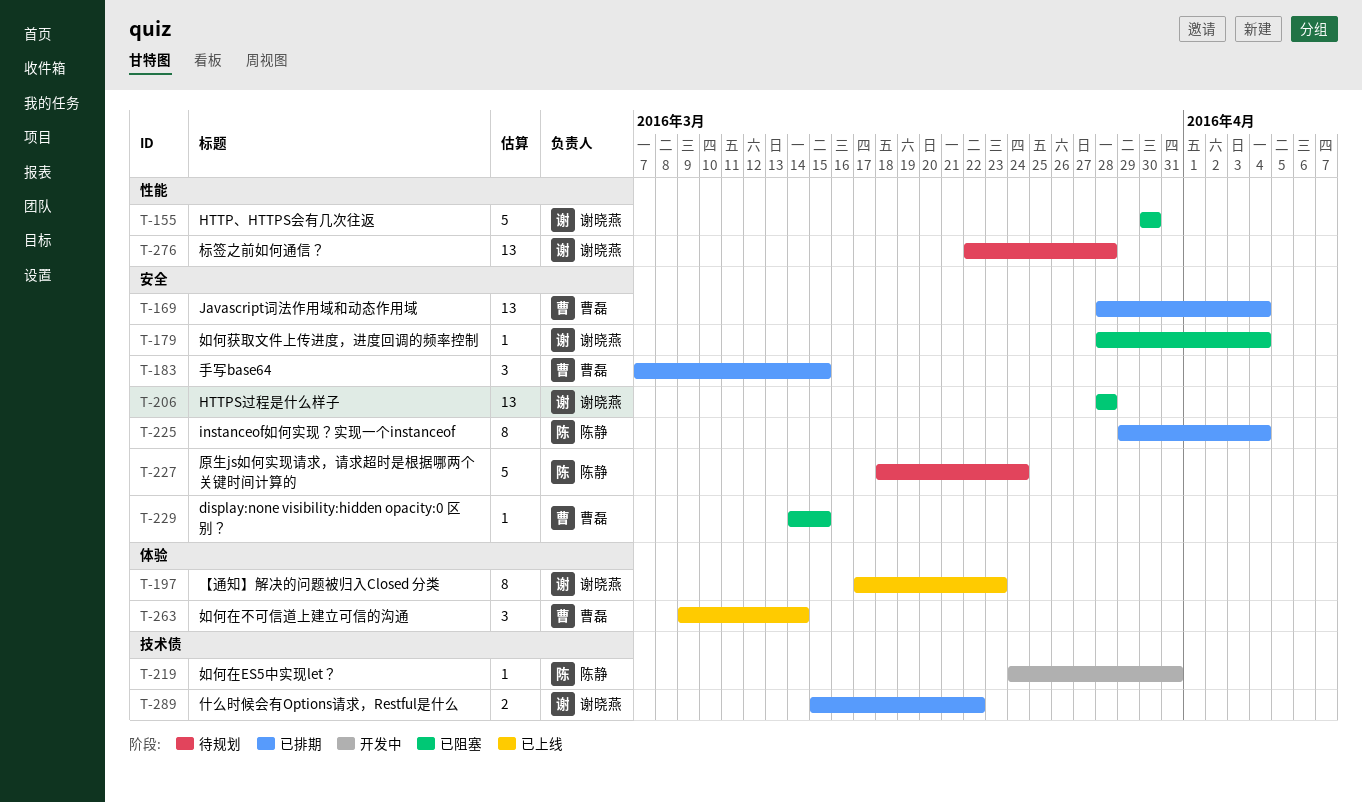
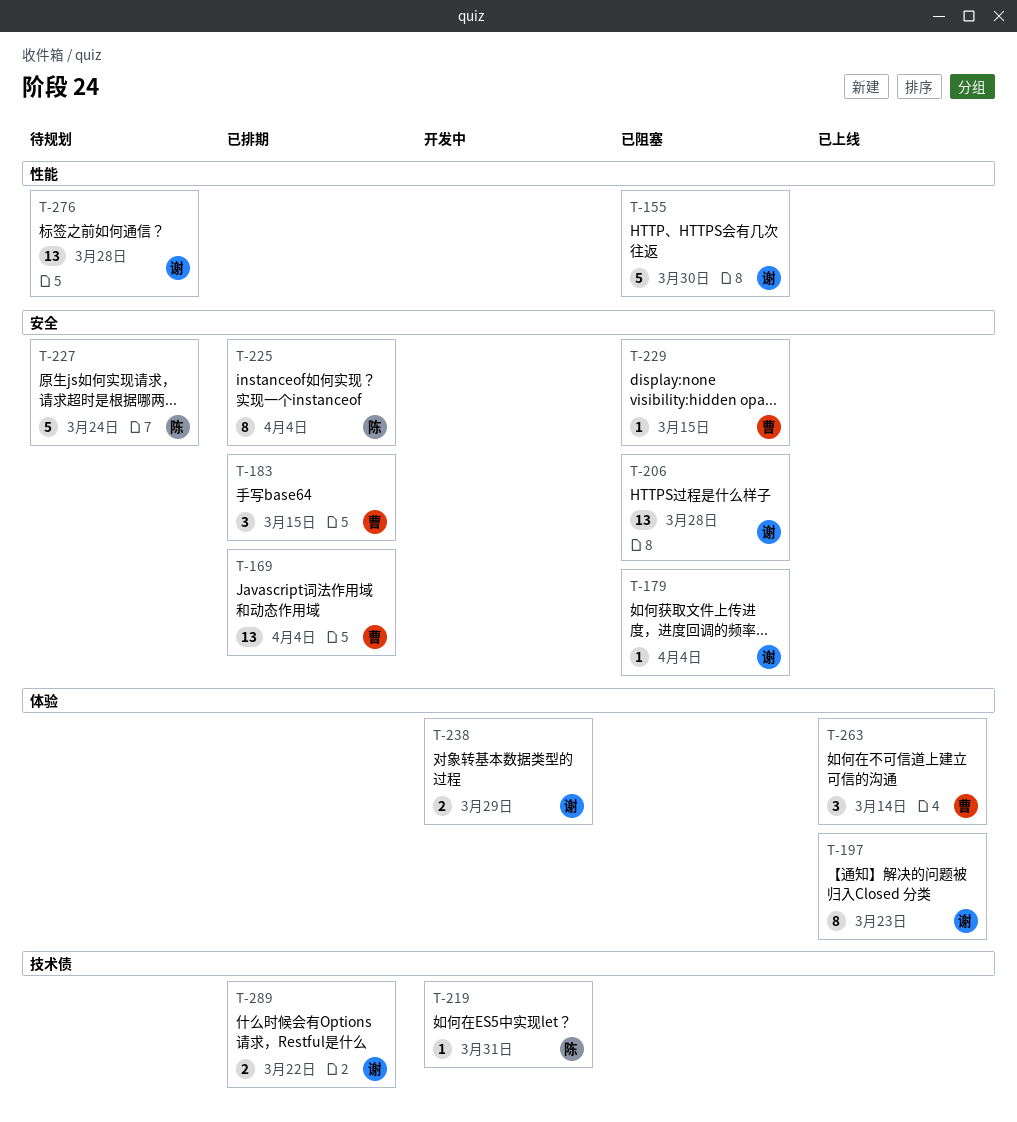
T-238: none -> present

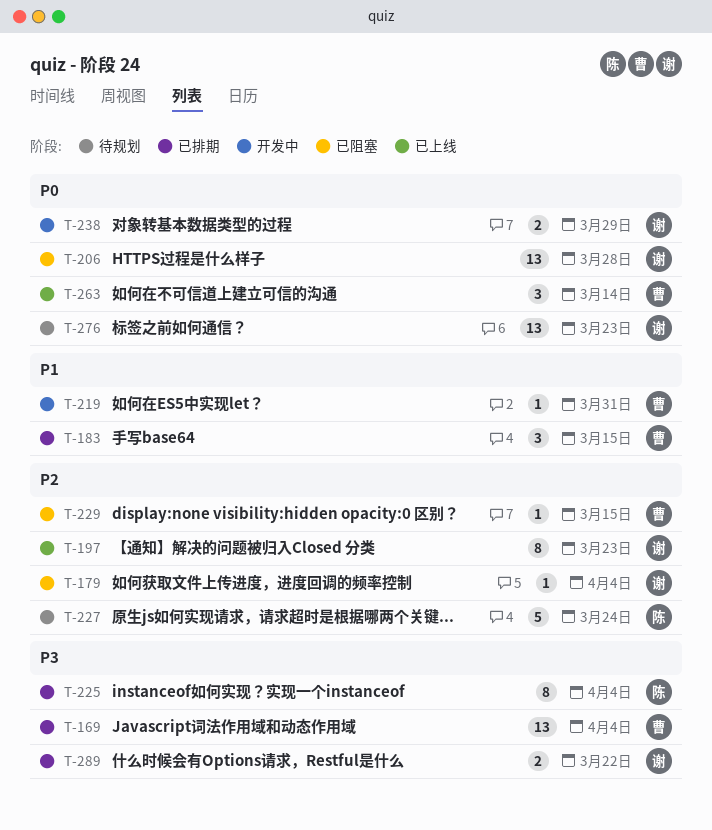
T-155: present -> none
T-219, owner: 陈 -> 曹
T-276, due: Mar 28 -> Mar 23

